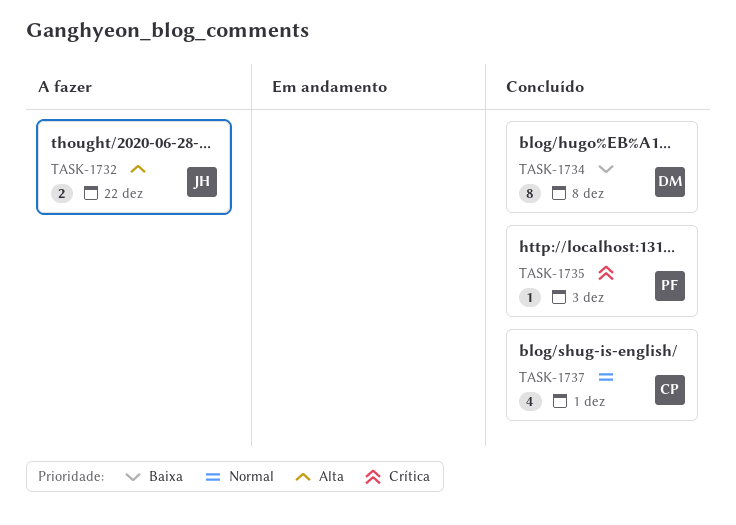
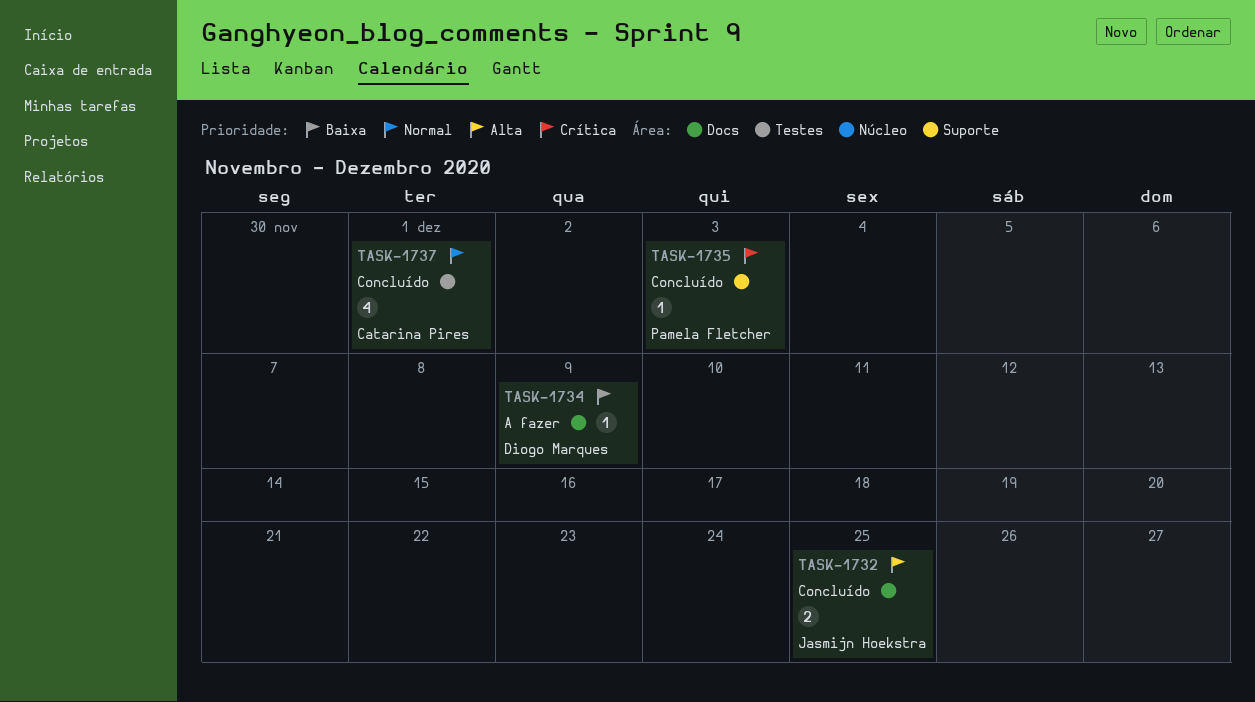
TASK-1732, status: A fazer -> Concluído
TASK-1732, due: Dec 22 -> Dec 25
TASK-1734, status: Concluído -> A fazer
TASK-1734, estimate: 8 -> 1
TASK-1734, due: Dec 8 -> Dec 9

